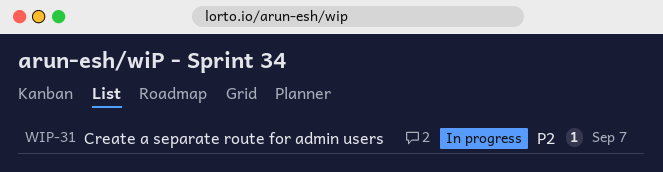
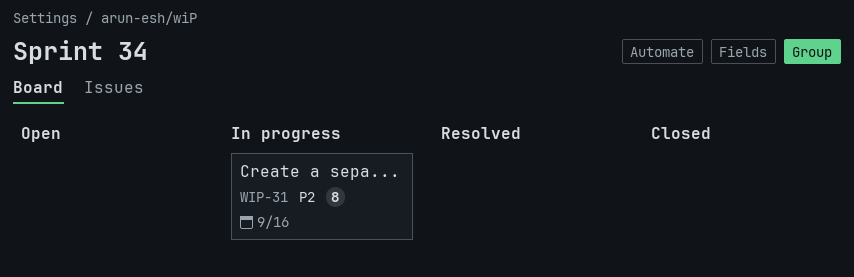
WIP-31, estimate: 1 -> 8
WIP-31, due: Sep 7 -> Sep 16

